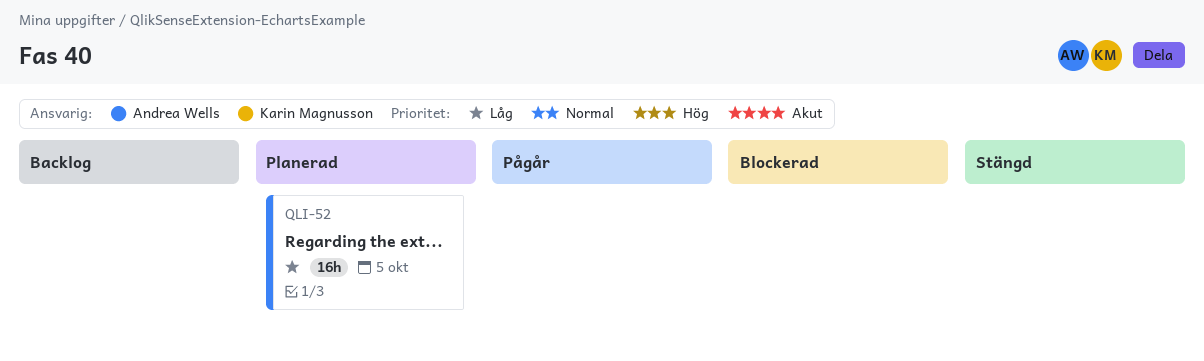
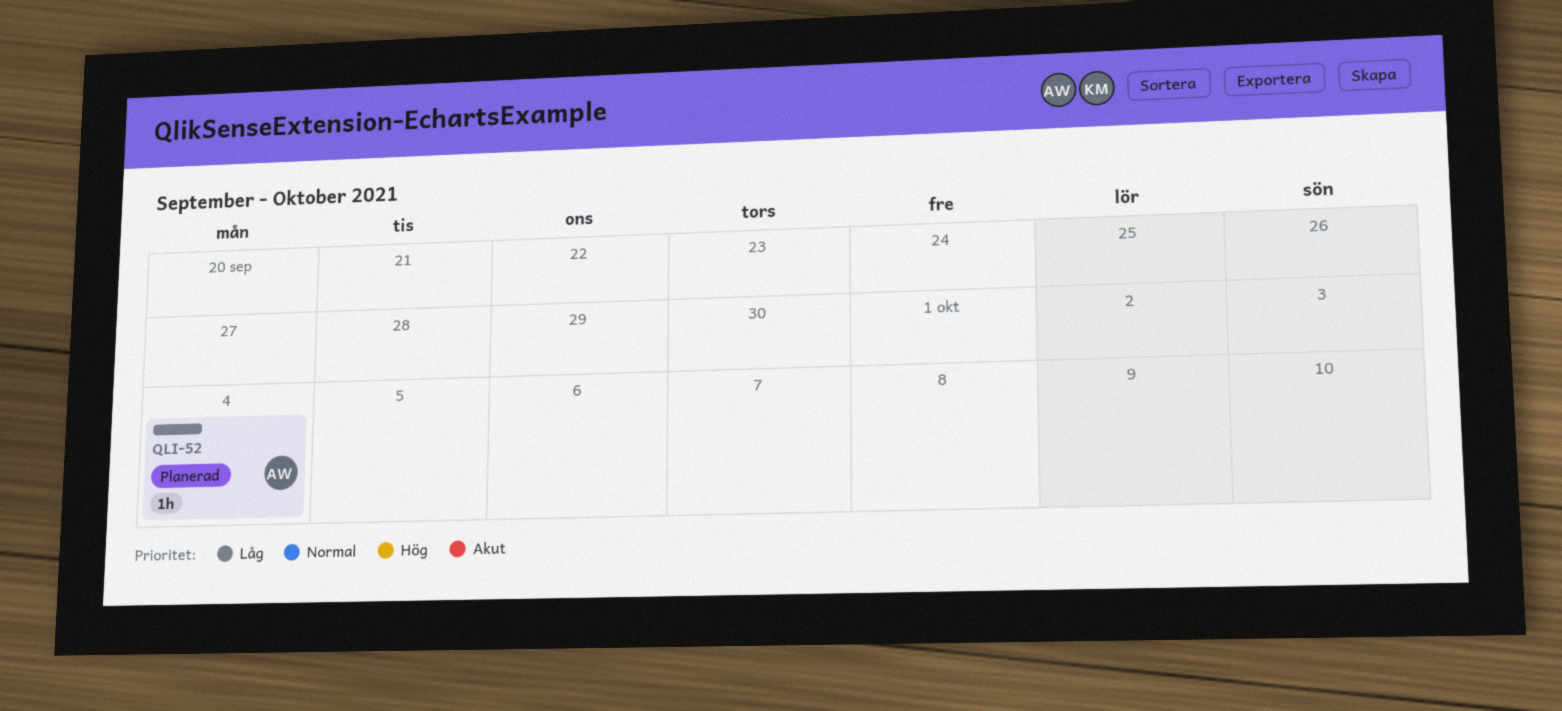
QLI-52, estimate: 16h -> 1h
QLI-52, due: Oct 5 -> Oct 4

